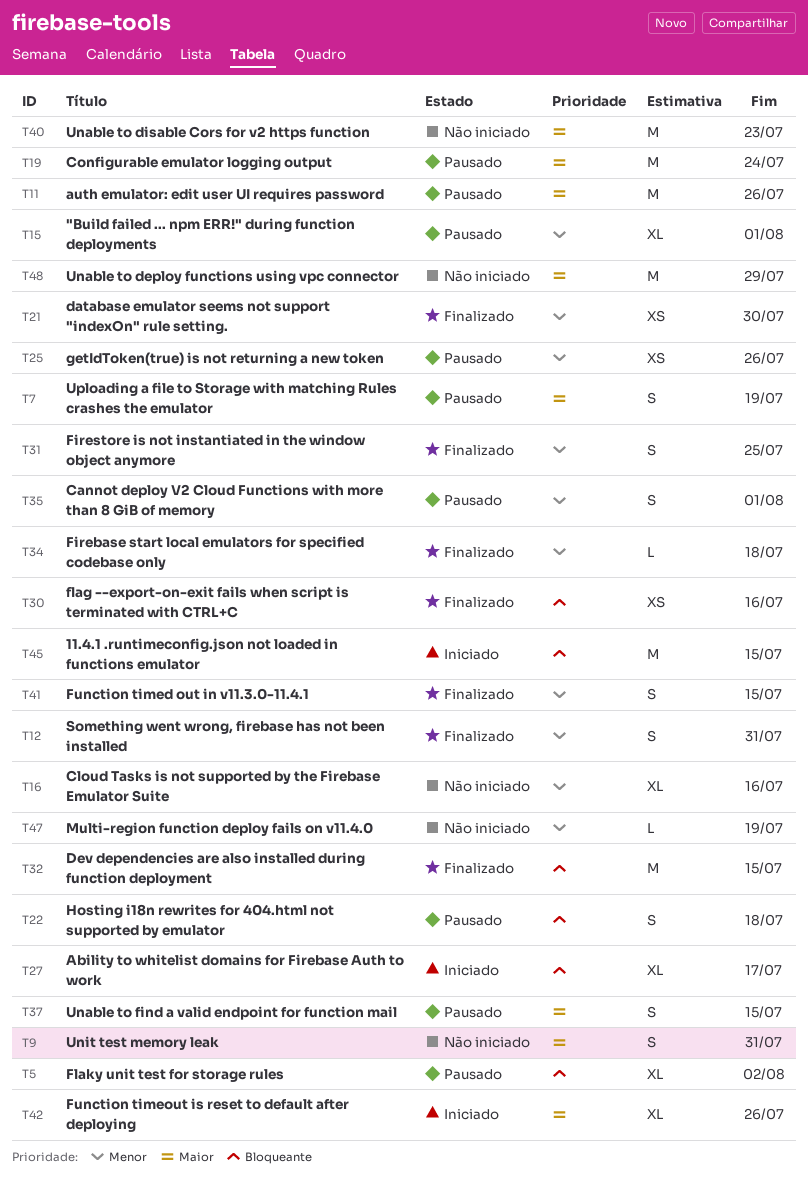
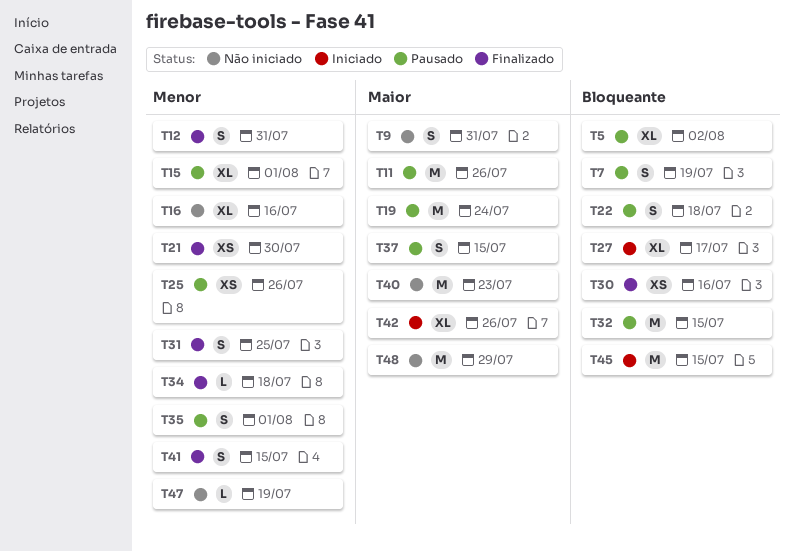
T7, priority: Maior -> Bloqueante
T32, status: Finalizado -> Pausado

